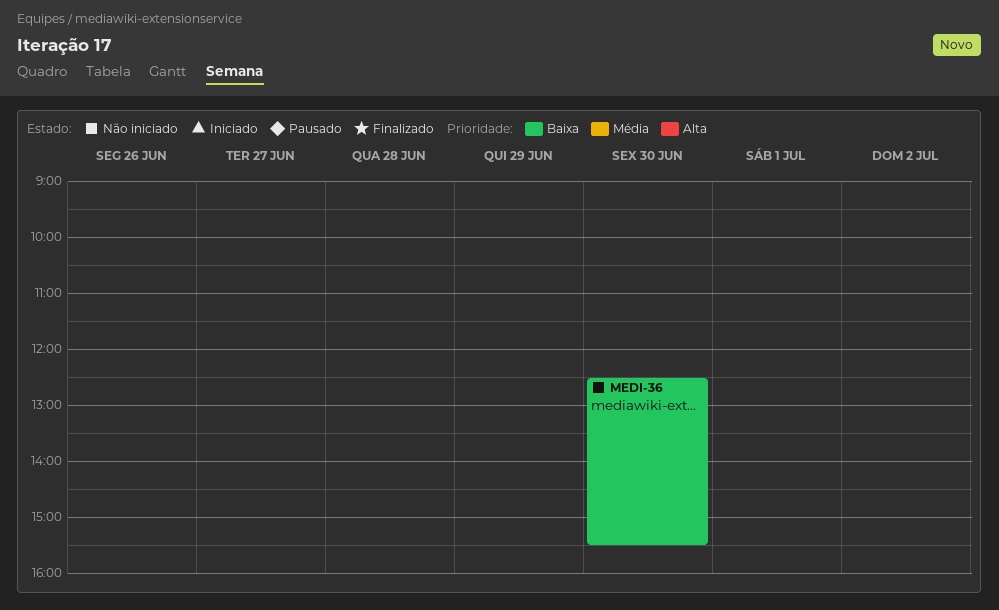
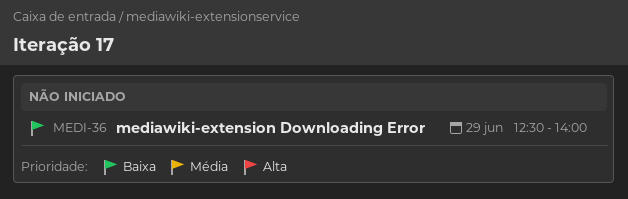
MEDI-36, day: Jun 30 -> Jun 29
MEDI-36, ends: 15:30 -> 14:00

